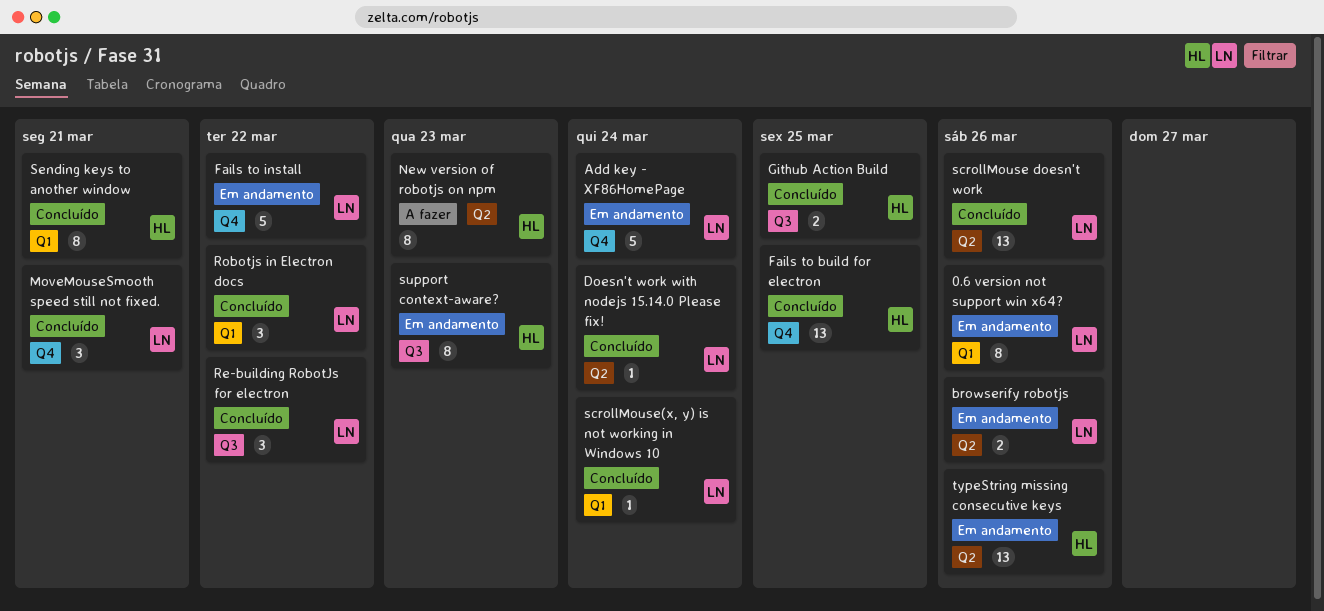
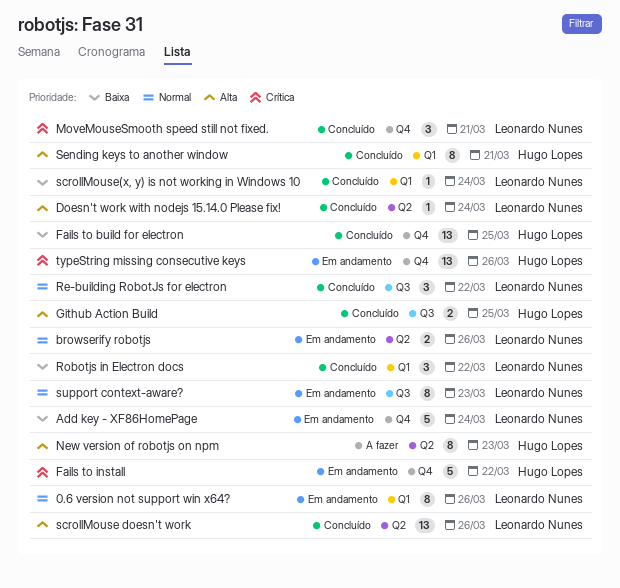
Fails to install, owner: Leonardo Nunes -> Hugo Lopes
support context-aware?, owner: Hugo Lopes -> Leonardo Nunes
typeString missing consecutive keys, label: Q2 -> Q4

